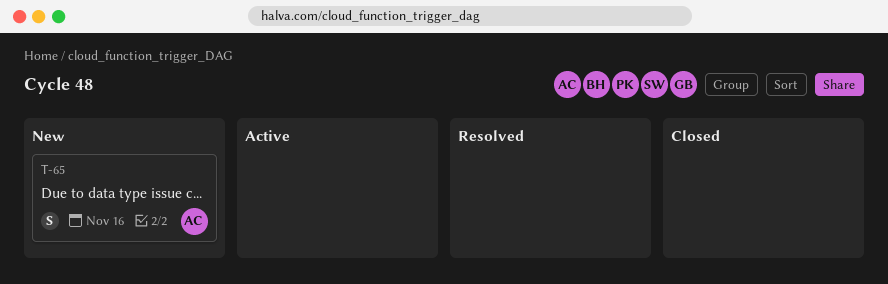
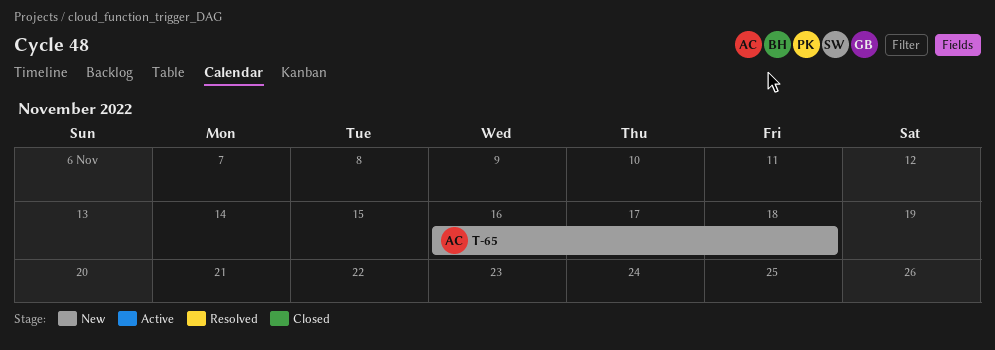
T-65, due: Nov 16 -> Nov 18

